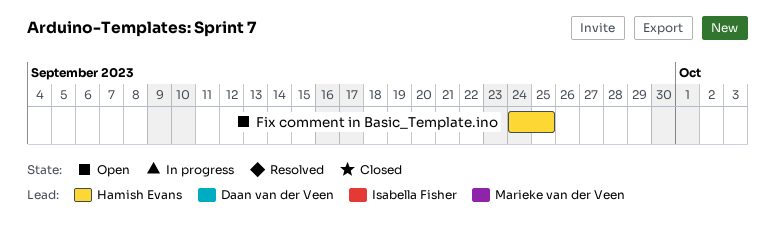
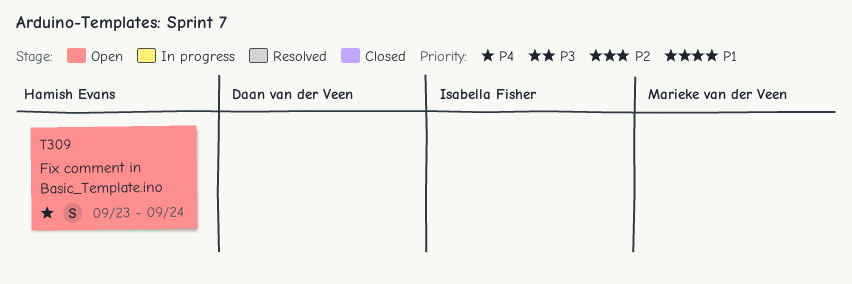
Fix comment in Basic_Template.ino, start: Sep 24 -> Sep 23
Fix comment in Basic_Template.ino, due: Sep 25 -> Sep 24

